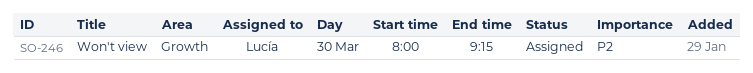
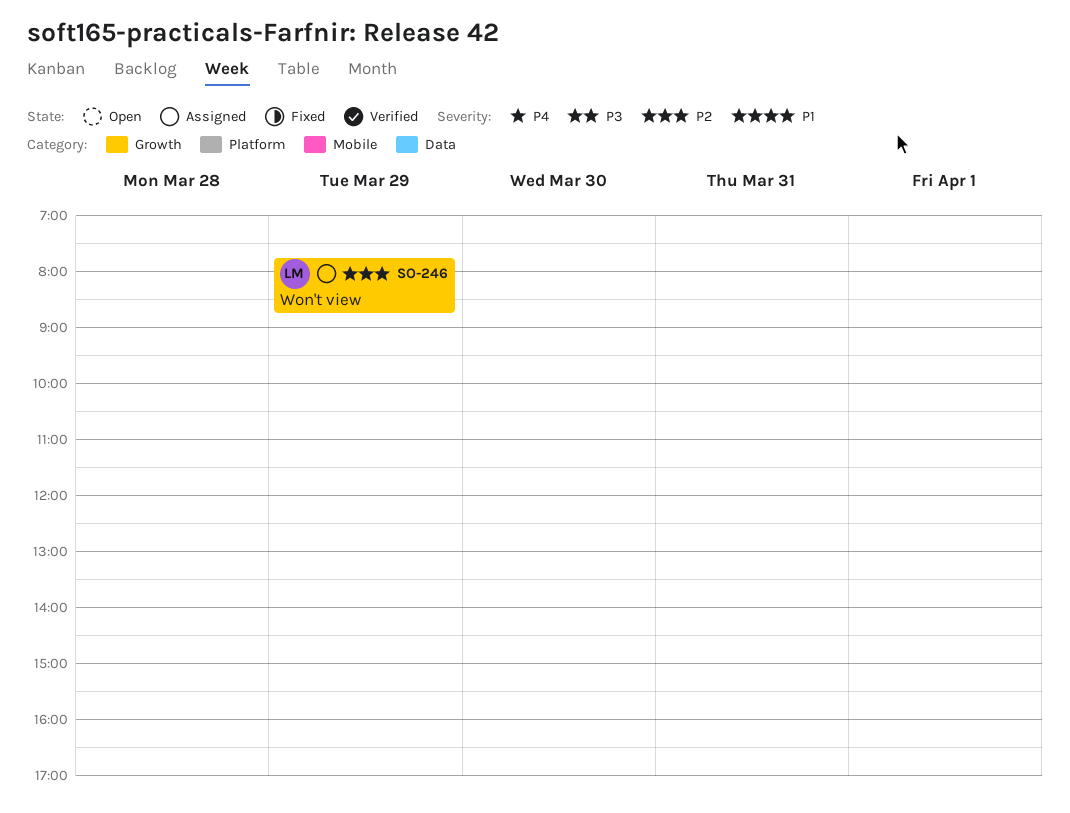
SO-246, day: Mar 30 -> Mar 29
SO-246, begins: 08:00 -> 07:45
SO-246, ends: 09:15 -> 08:45

